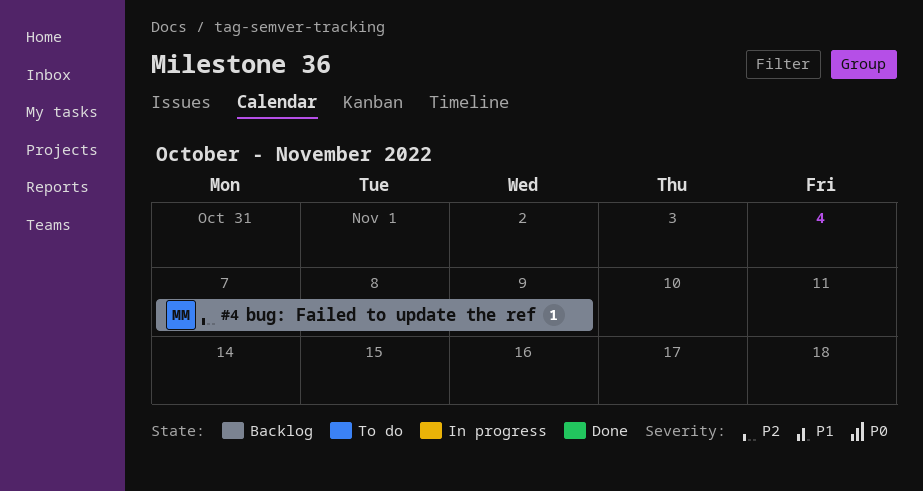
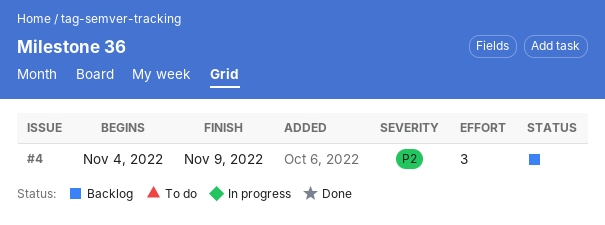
#4, estimate: 1 -> 3
#4, start: Nov 7 -> Nov 4

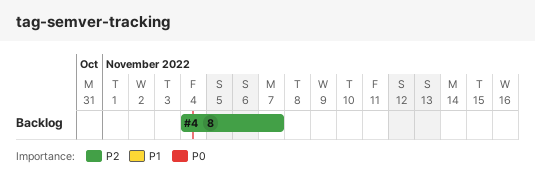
#4, estimate: 3 -> 8
#4, due: Nov 9 -> Nov 7

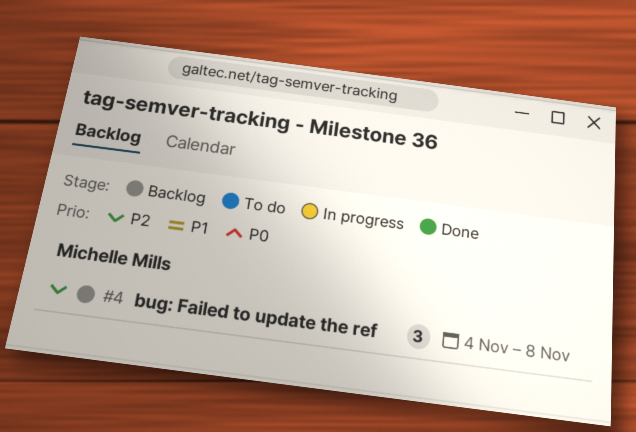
#4, estimate: 8 -> 3
#4, due: Nov 7 -> Nov 8

